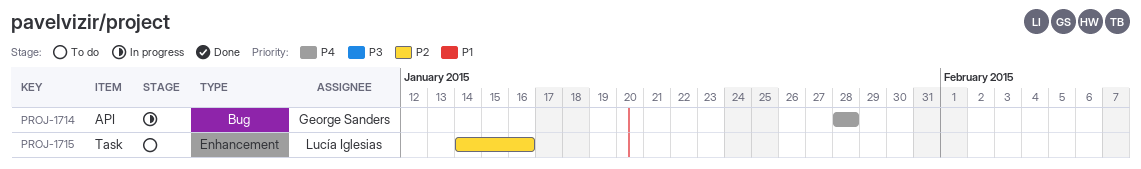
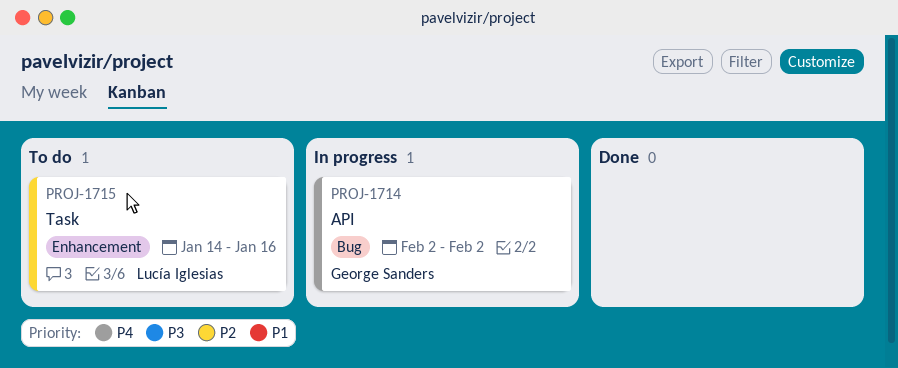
PROJ-1714, start: Jan 28 -> Feb 2
PROJ-1714, due: Jan 28 -> Feb 2

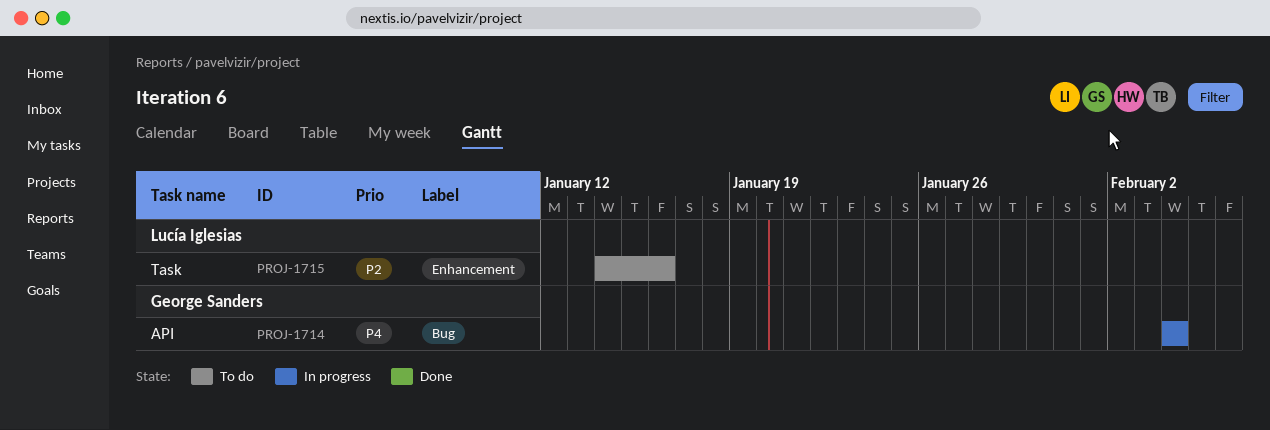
PROJ-1714, start: Feb 2 -> Feb 4
PROJ-1714, due: Feb 2 -> Feb 4

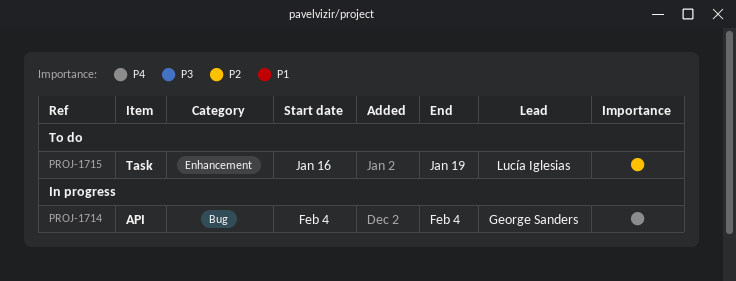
PROJ-1715, start: Jan 14 -> Jan 16
PROJ-1715, due: Jan 16 -> Jan 19

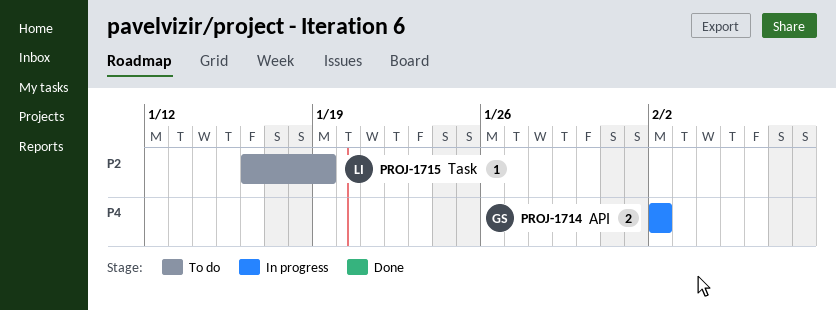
PROJ-1714, start: Feb 4 -> Feb 2
PROJ-1714, due: Feb 4 -> Feb 2

